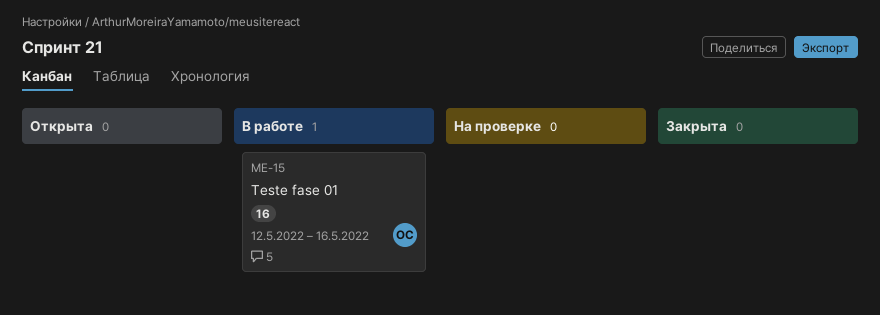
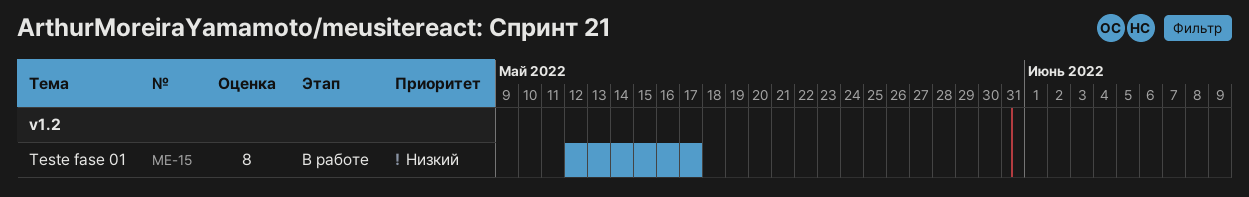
ME-15, estimate: 16 -> 8
ME-15, due: May 16 -> May 17

